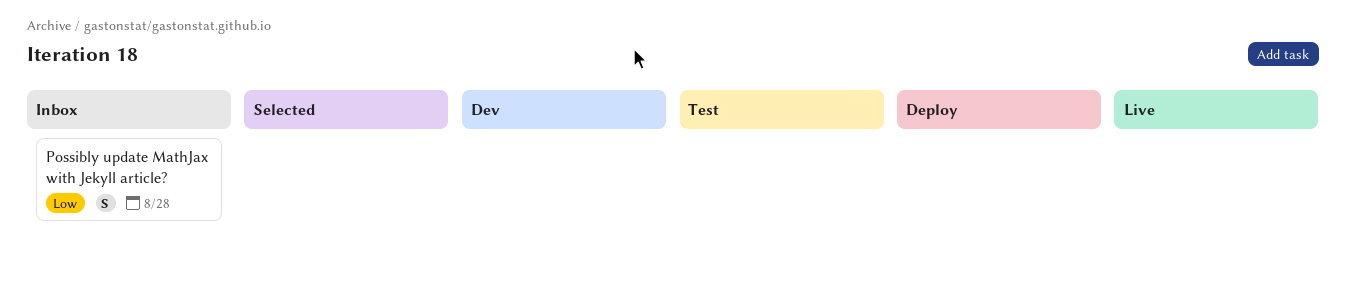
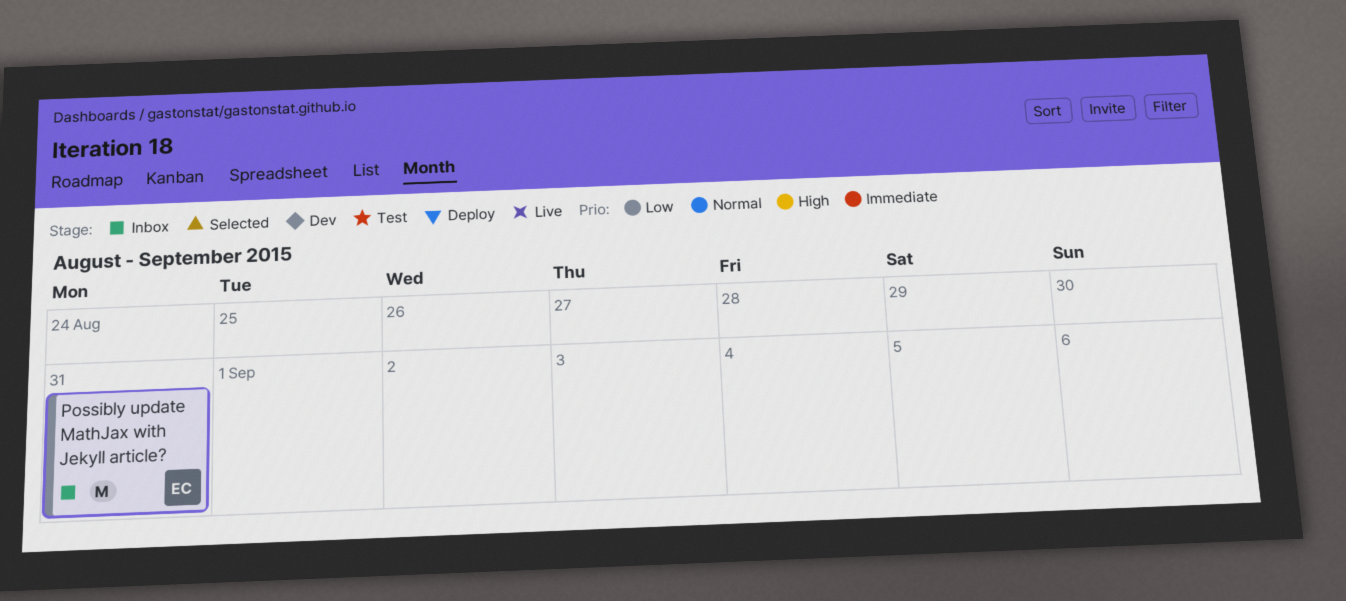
Possibly update MathJax with Jekyll article?, estimate: S -> M
Possibly update MathJax with Jekyll article?, due: Aug 28 -> Aug 31

